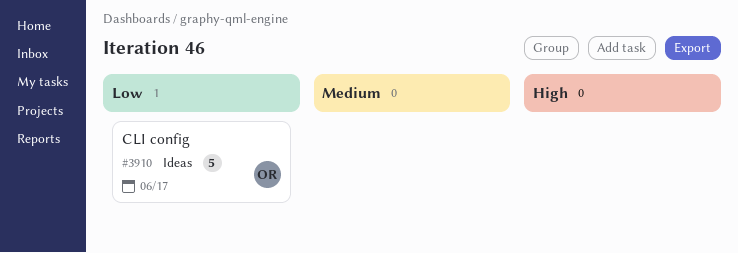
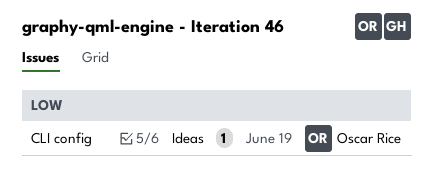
CLI config, estimate: 5 -> 1
CLI config, due: Jun 17 -> Jun 19

